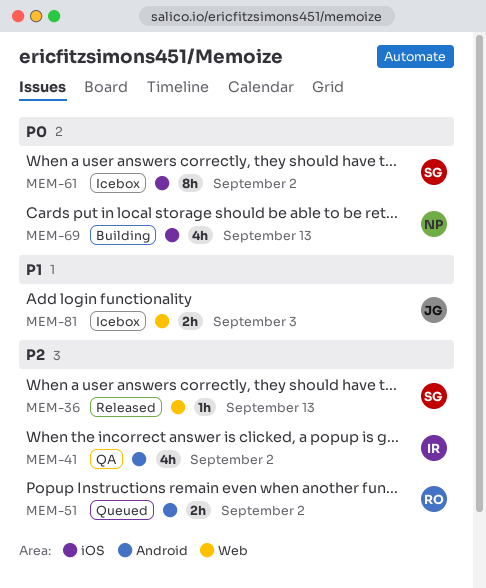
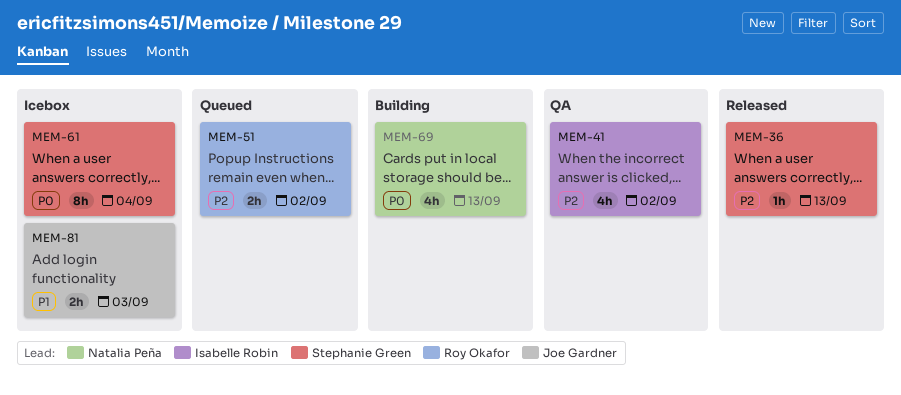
MEM-61, due: Sep 2 -> Sep 4

